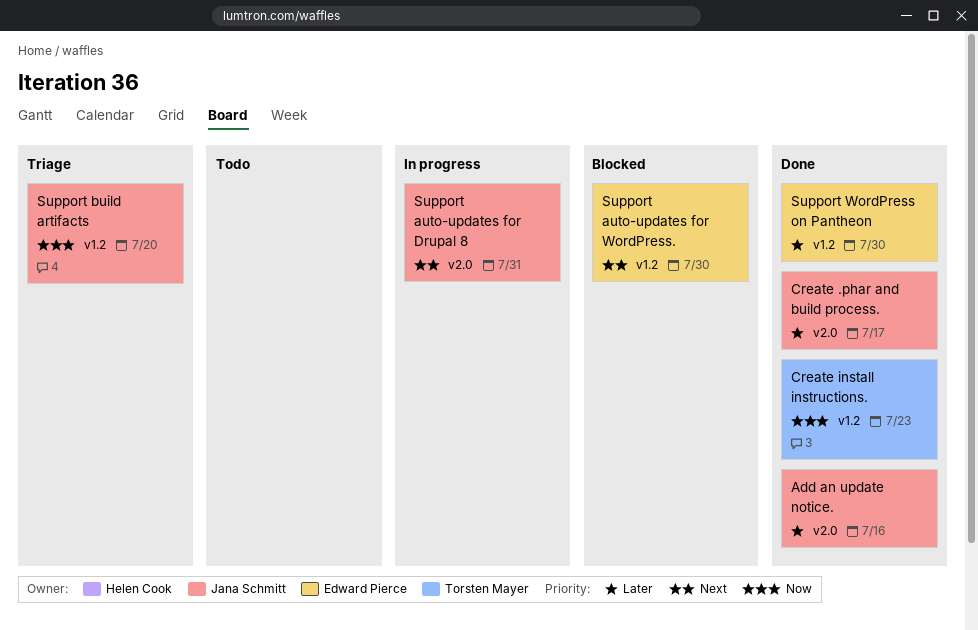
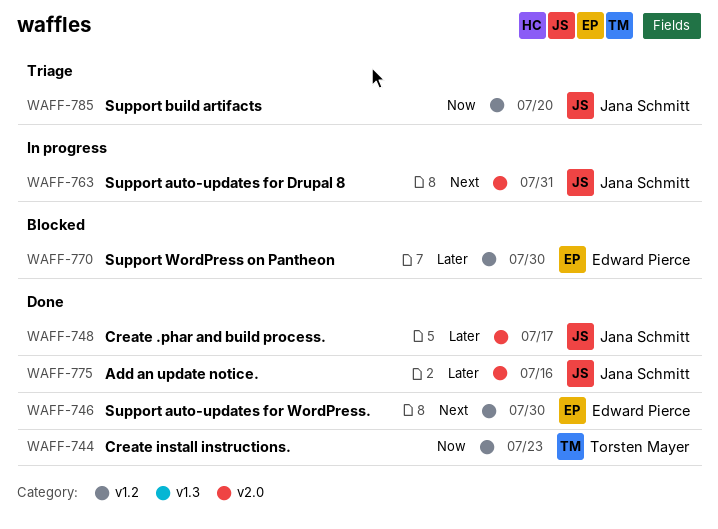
Support auto-updates for WordPress., status: Blocked -> Done
Support WordPress on Pantheon, status: Done -> Blocked

